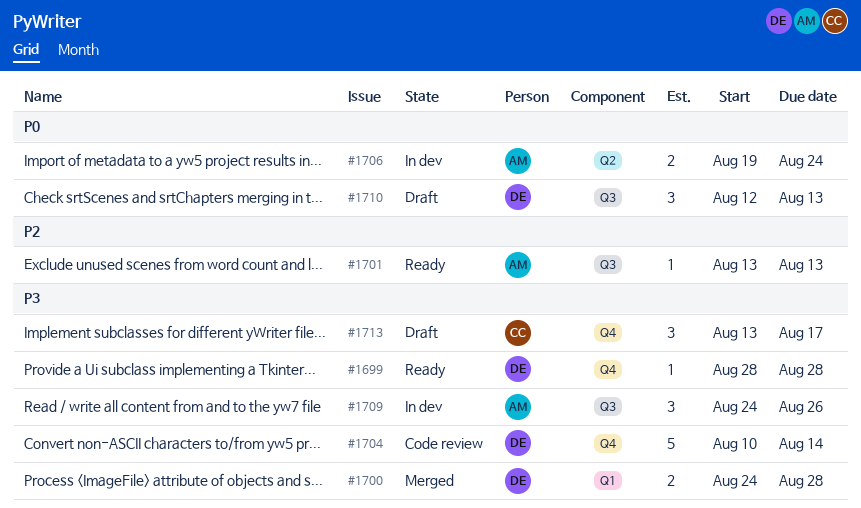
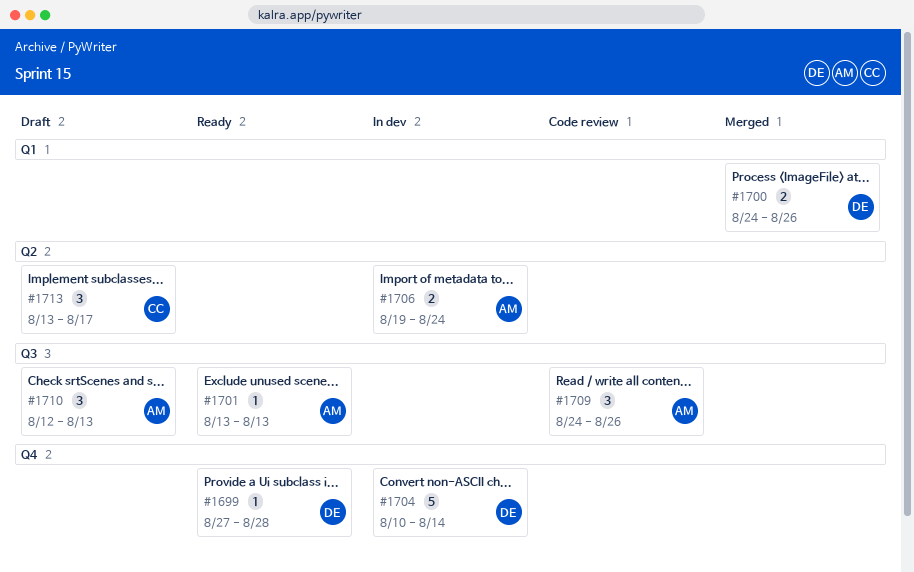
#1699, start: Aug 28 -> Aug 27
#1700, due: Aug 28 -> Aug 26
#1704, status: Code review -> In dev
#1709, status: In dev -> Code review
#1710, owner: DE -> AM
#1713, label: Q4 -> Q2

